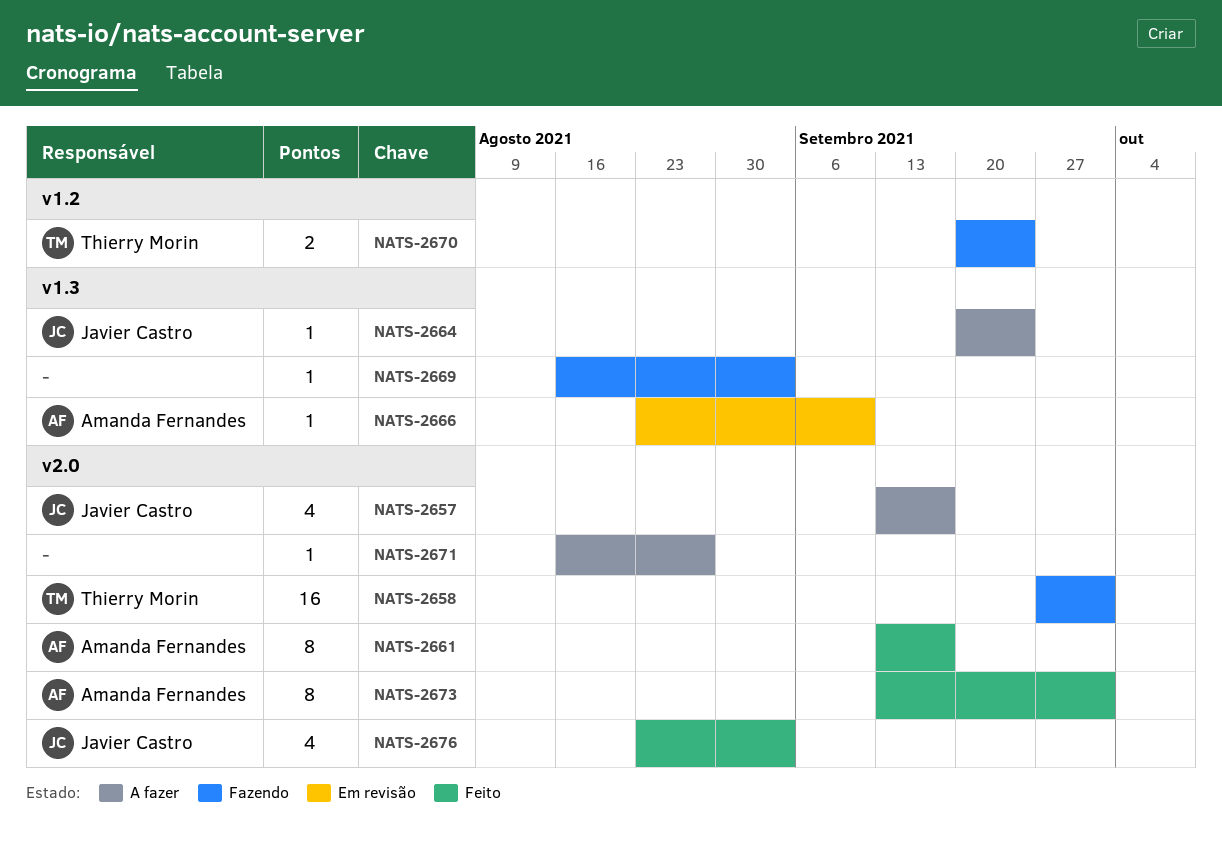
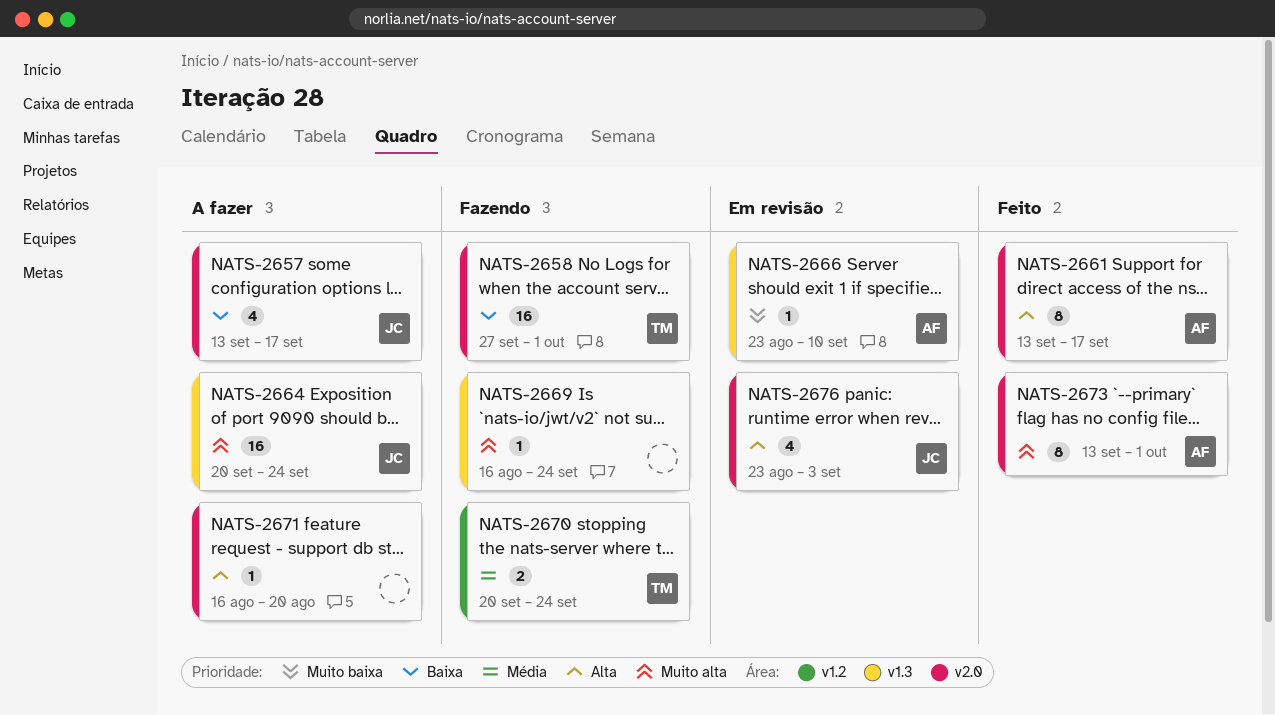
NATS-2664, estimate: 1 -> 16
NATS-2669, due: Sep 3 -> Sep 24
NATS-2671, due: Aug 27 -> Aug 20
NATS-2676, status: Feito -> Em revisão

